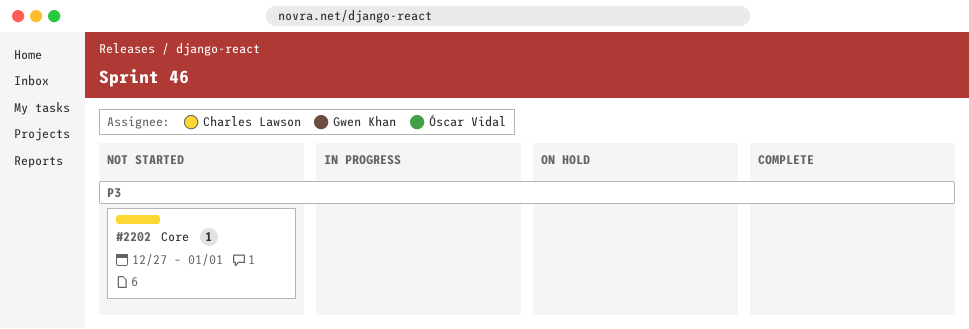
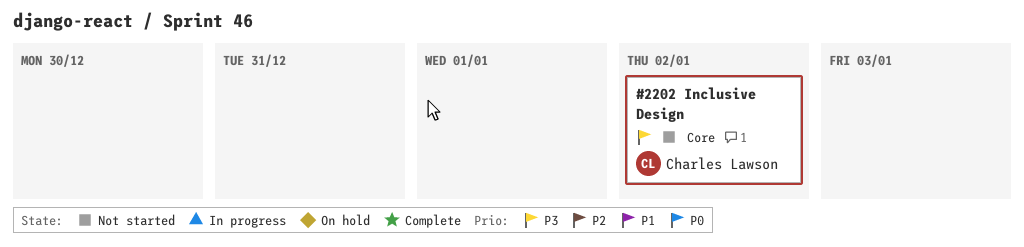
#2202, due: Jan 1 -> Jan 2

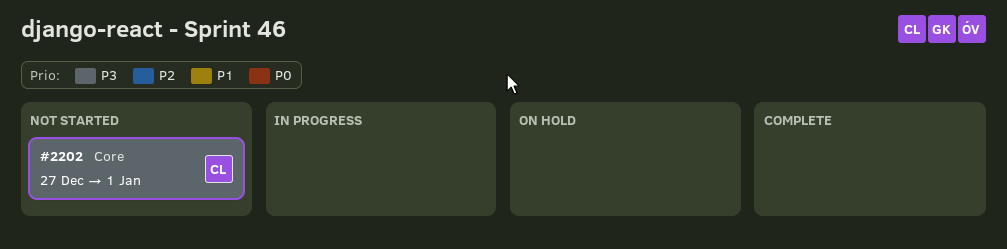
#2202, due: Jan 2 -> Jan 1

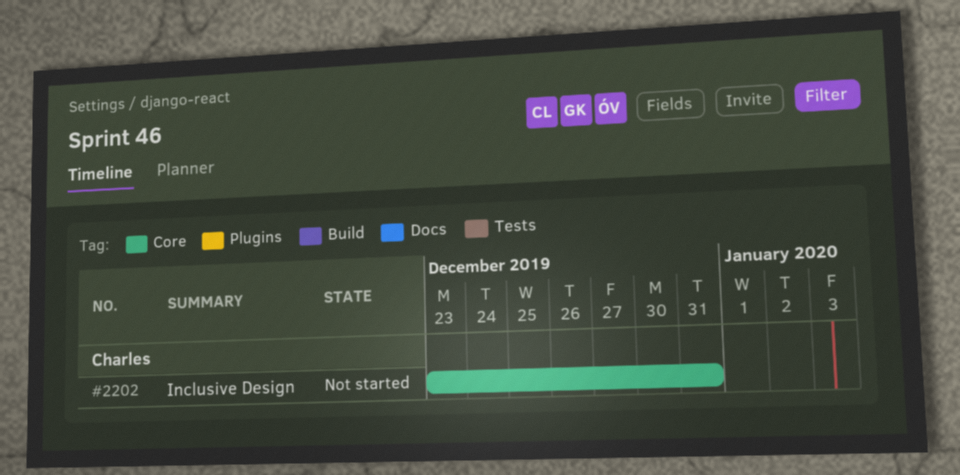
#2202, start: Dec 27 -> Dec 23
#2202, due: Jan 1 -> Dec 31

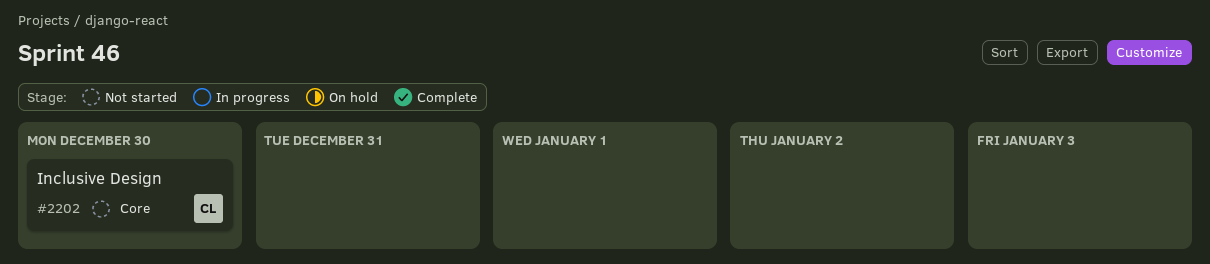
#2202, due: Dec 31 -> Dec 30

